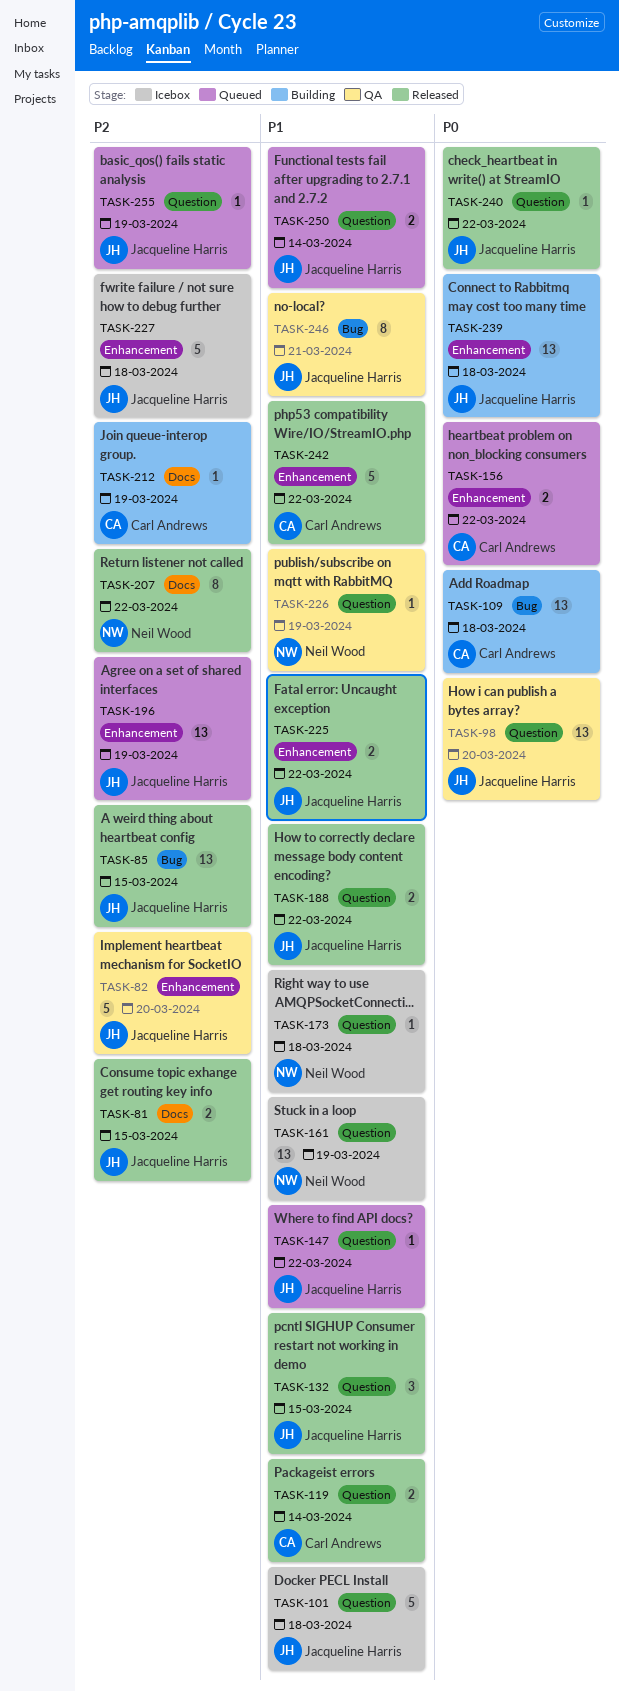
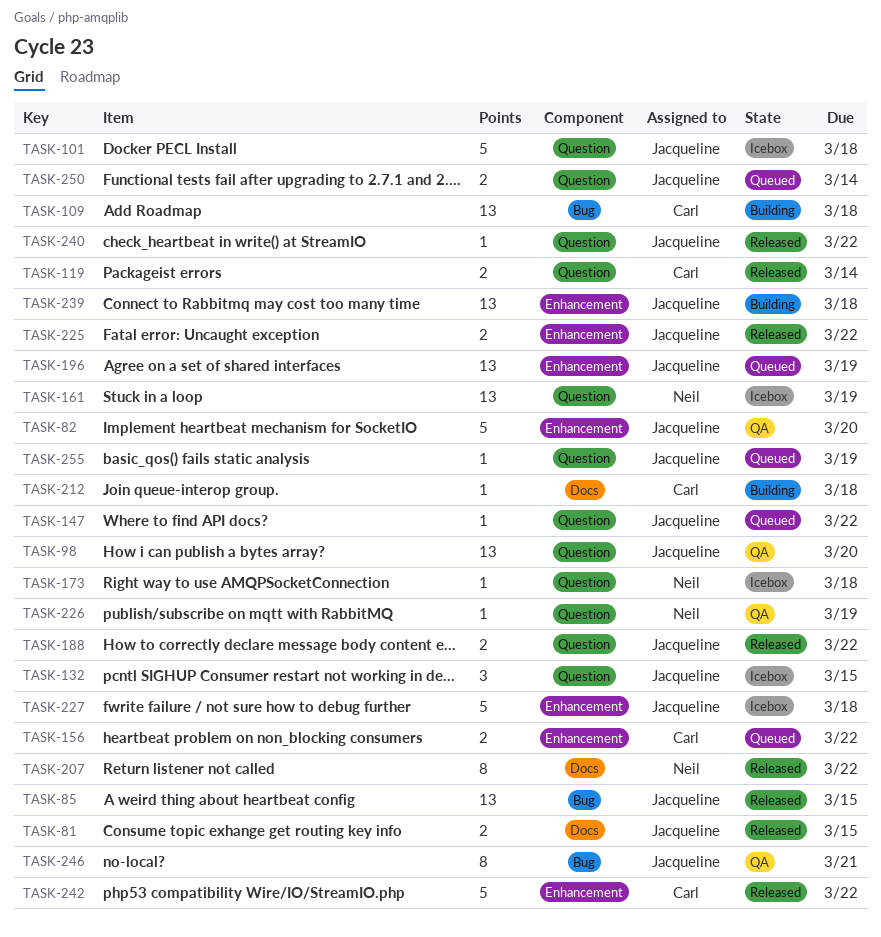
TASK-132, status: Released -> Icebox
TASK-212, due: Mar 19 -> Mar 18

